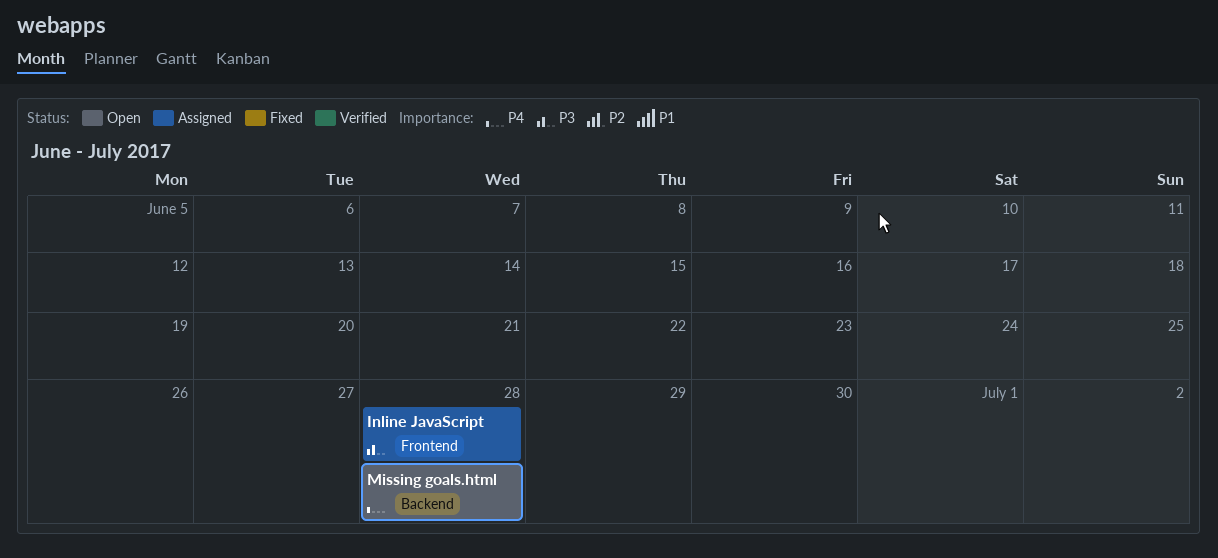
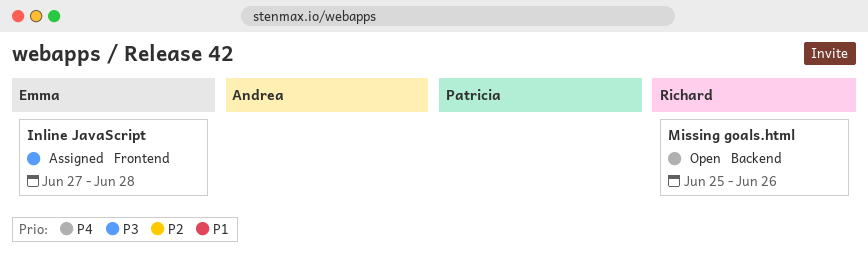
Missing goals.html, due: Jun 28 -> Jun 26

